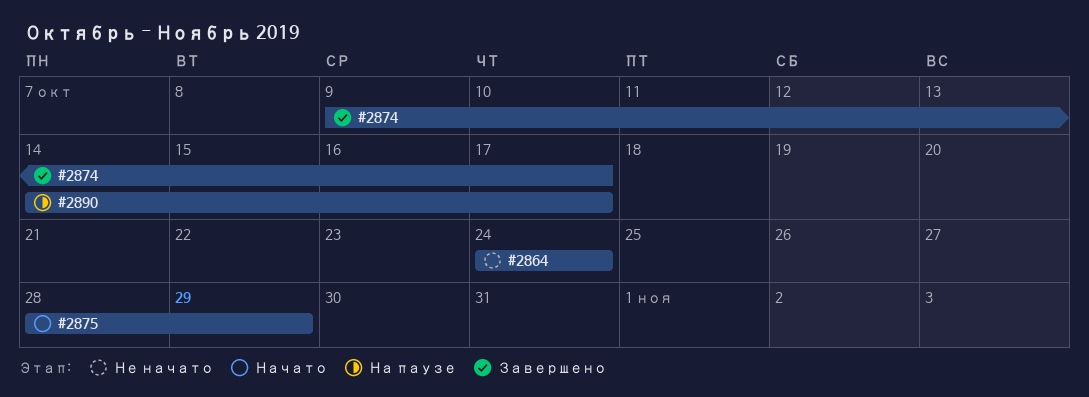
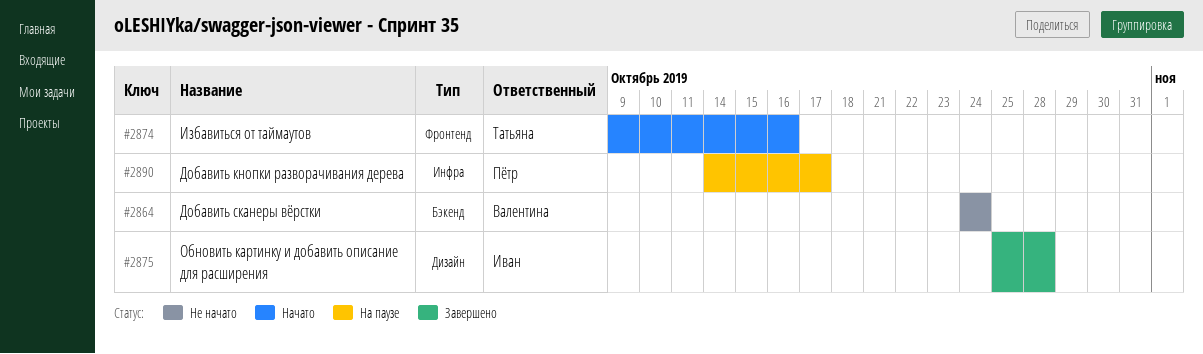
#2874, status: Завершено -> Начато
#2874, due: Oct 17 -> Oct 16
#2875, status: Начато -> Завершено
#2875, start: Oct 28 -> Oct 25
#2875, due: Oct 29 -> Oct 28

